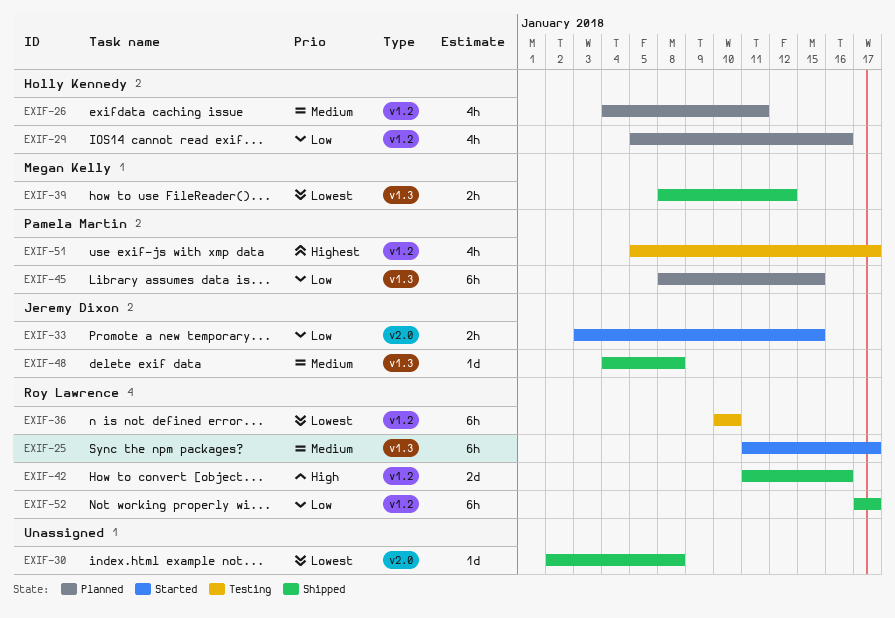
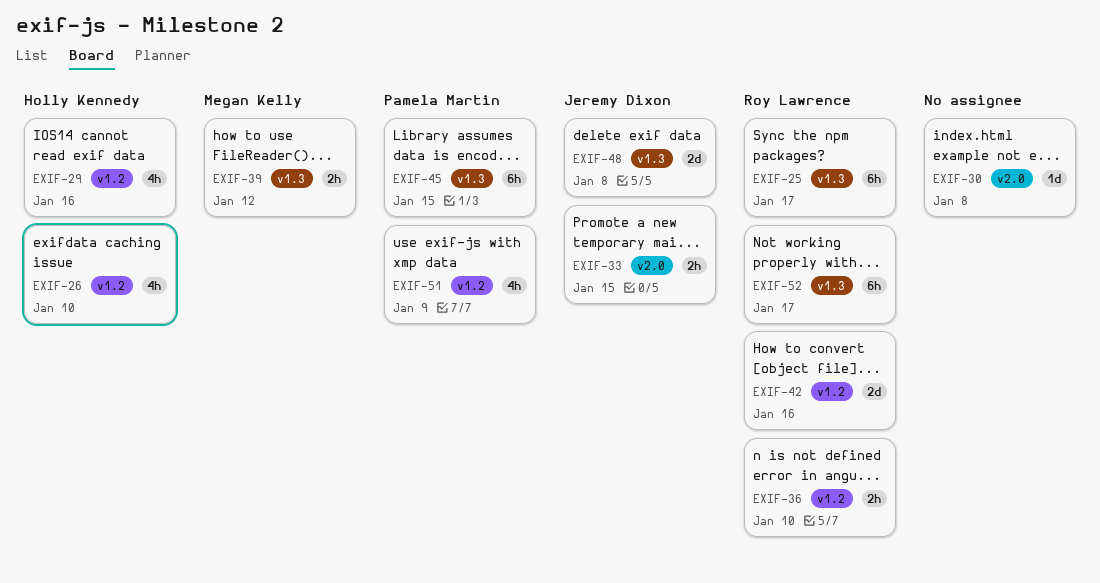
EXIF-26, due: Jan 11 -> Jan 10
EXIF-36, estimate: 6h -> 2h
EXIF-48, estimate: 1d -> 2d
EXIF-51, due: Jan 17 -> Jan 9
EXIF-52, label: v1.2 -> v1.3

